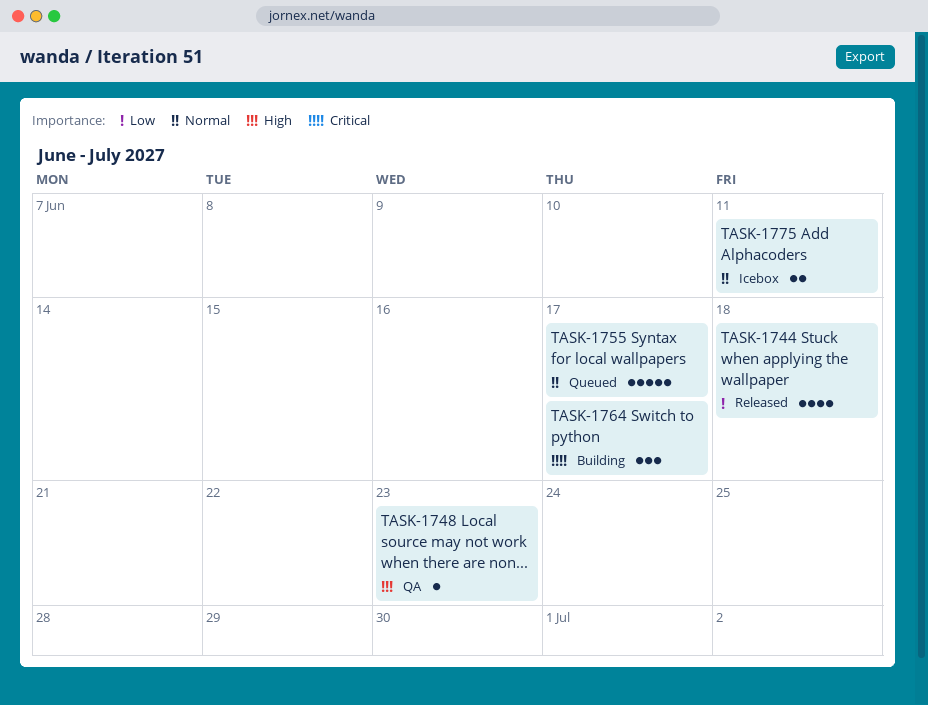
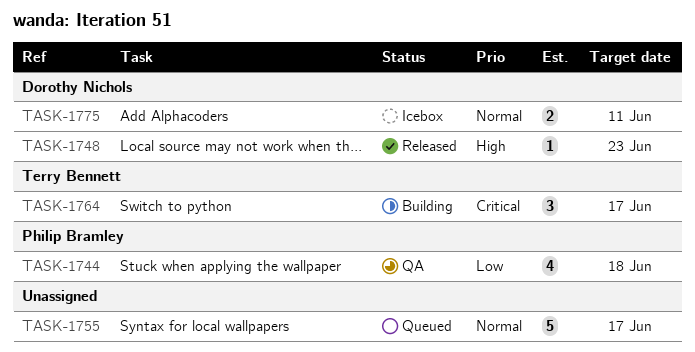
TASK-1744, status: Released -> QA
TASK-1748, status: QA -> Released

